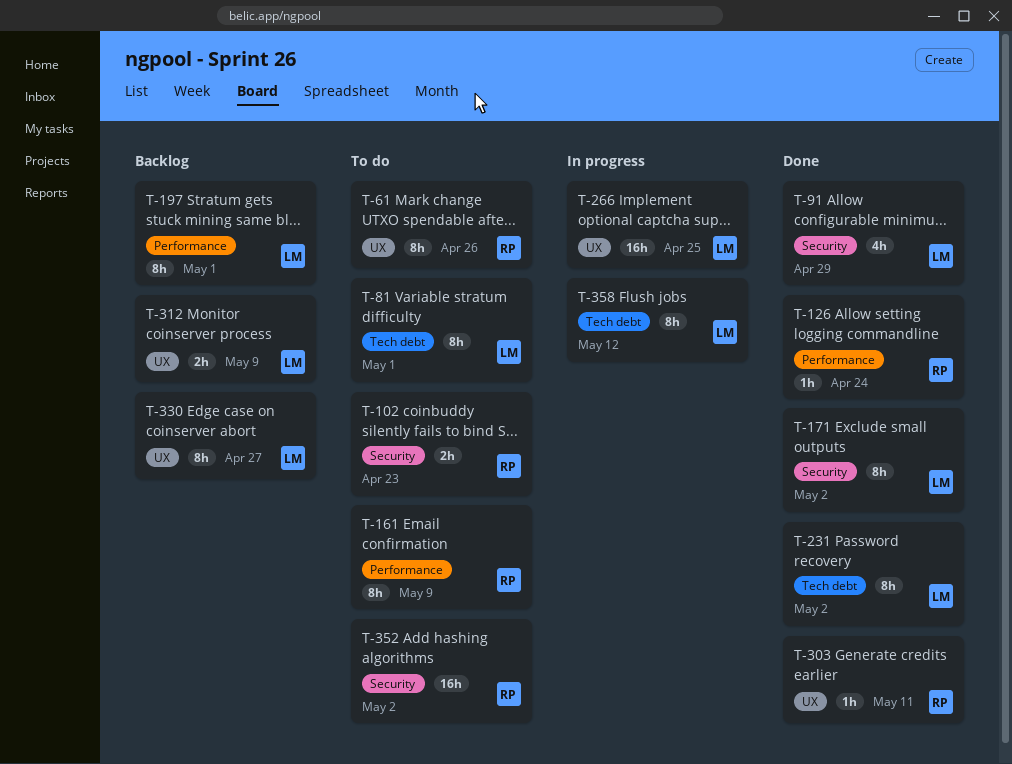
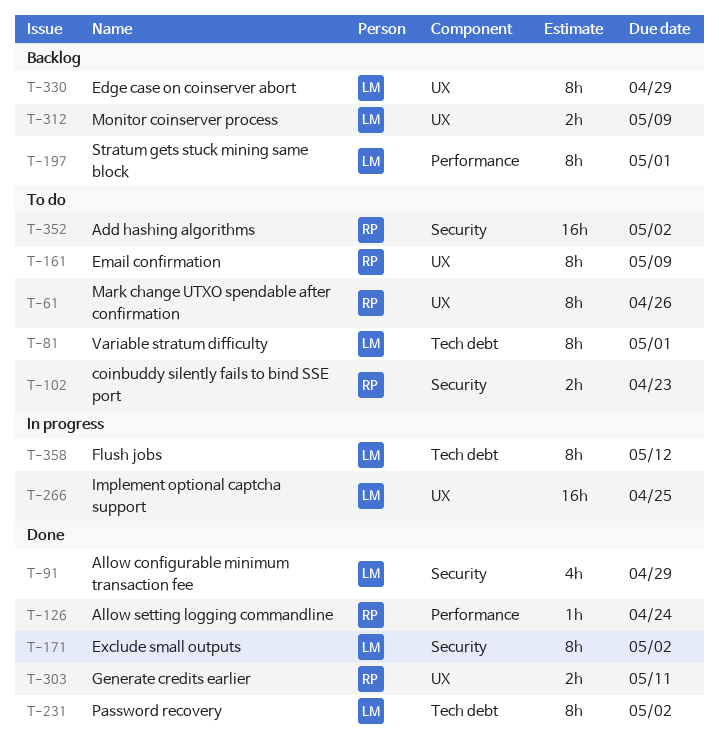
T-161, label: Performance -> UX
T-303, estimate: 1h -> 2h
T-330, due: Apr 27 -> Apr 29

